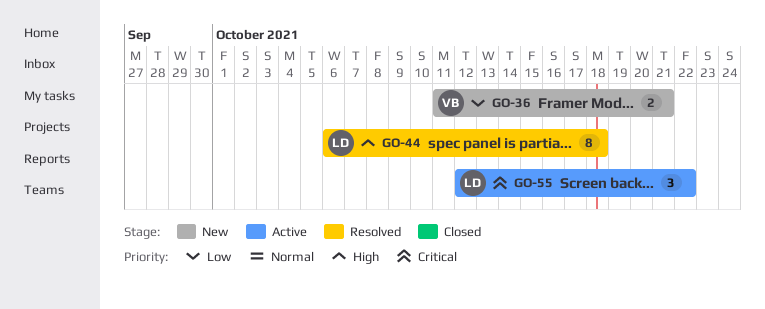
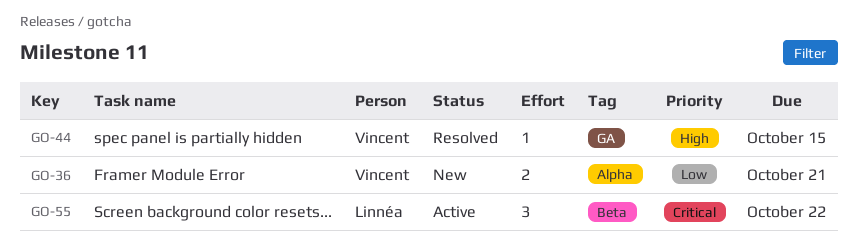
GO-44, owner: Linnéa -> Vincent
GO-44, estimate: 8 -> 1
GO-44, due: Oct 18 -> Oct 15

